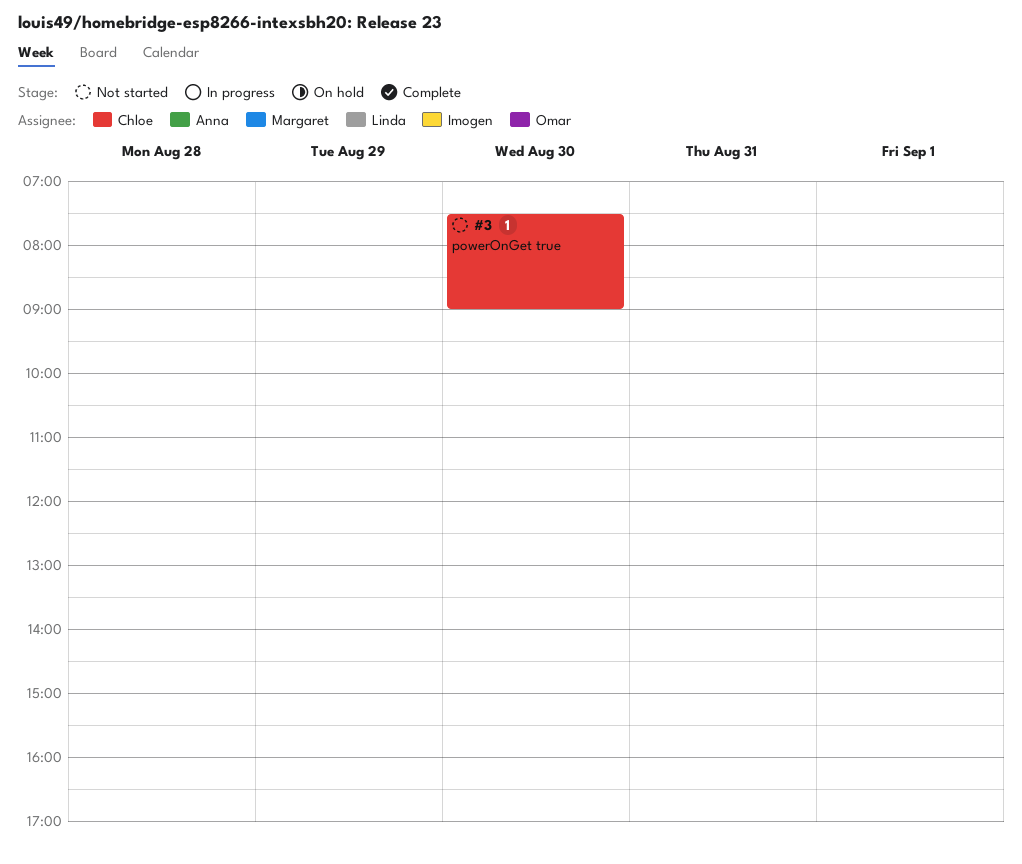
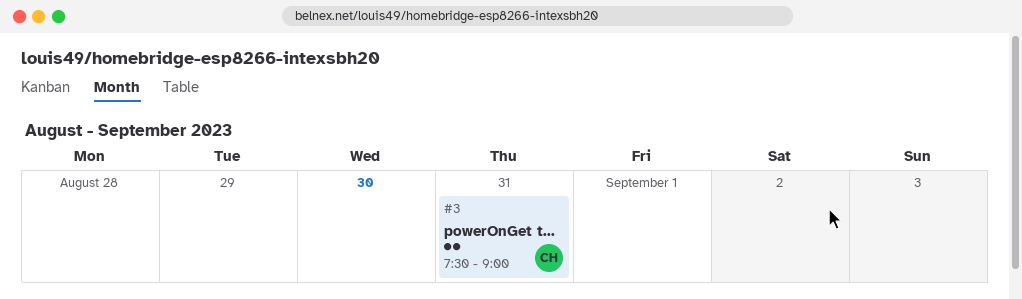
#3, estimate: 1 -> 2
#3, day: Aug 30 -> Aug 31

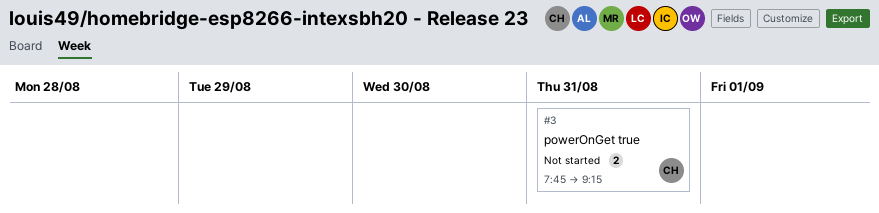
#3, begins: 07:30 -> 07:45
#3, ends: 09:00 -> 09:15

